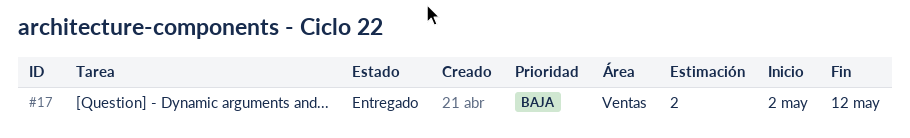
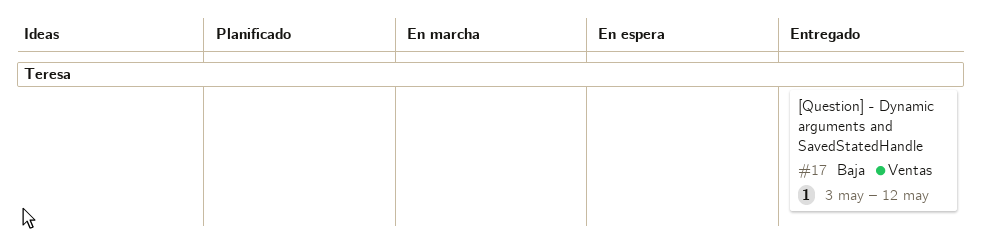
#17, estimate: 2 -> 1
#17, start: May 2 -> May 3

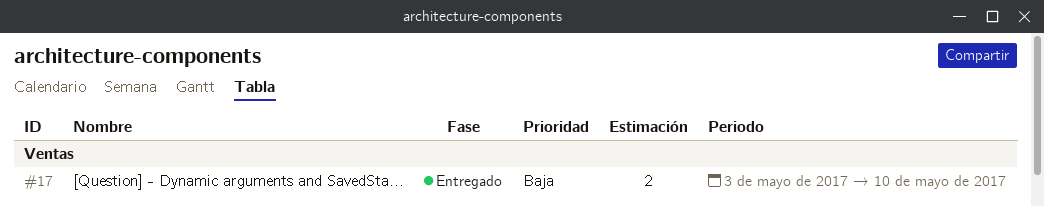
#17, estimate: 1 -> 2
#17, due: May 12 -> May 10

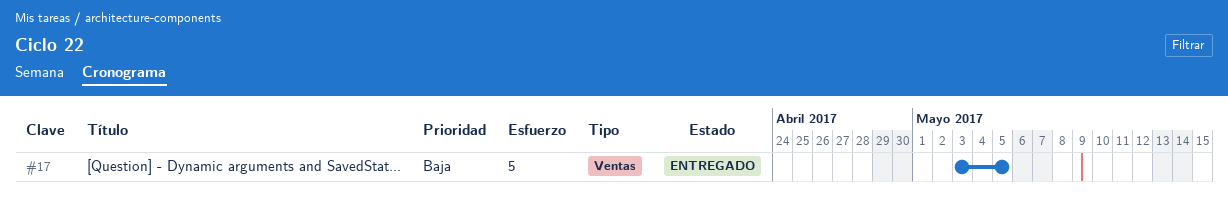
#17, estimate: 2 -> 5
#17, due: May 10 -> May 5

